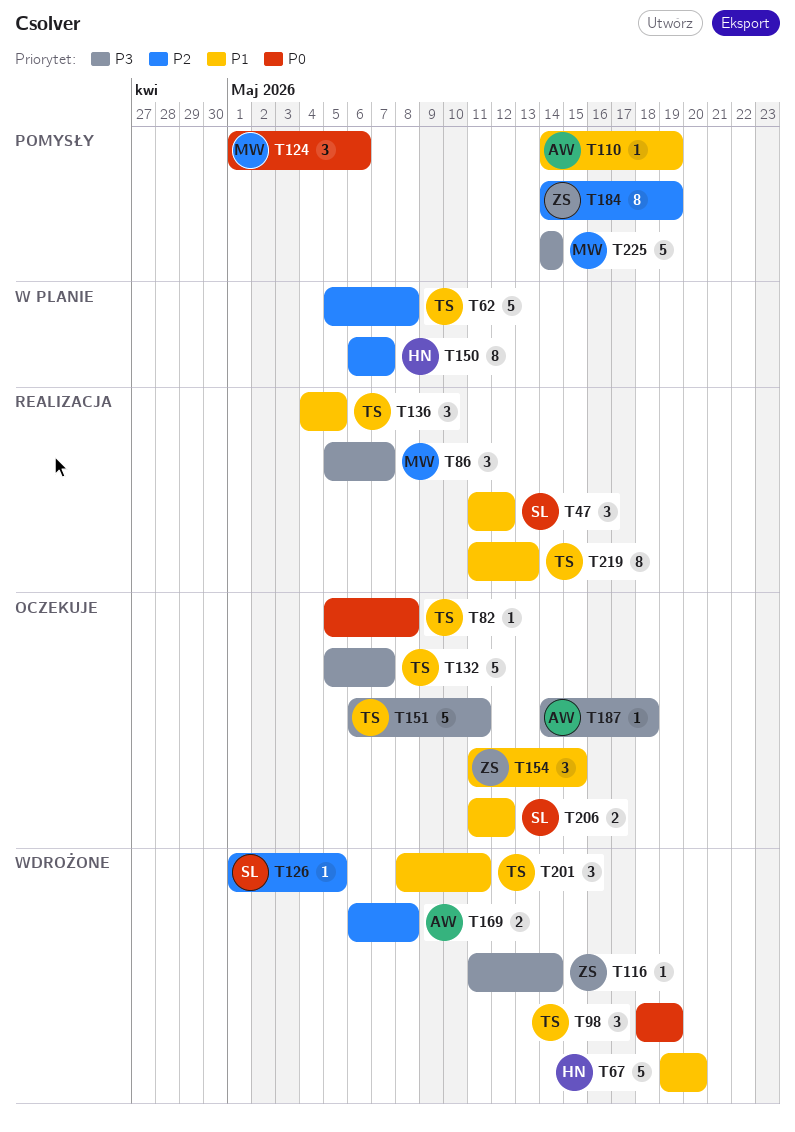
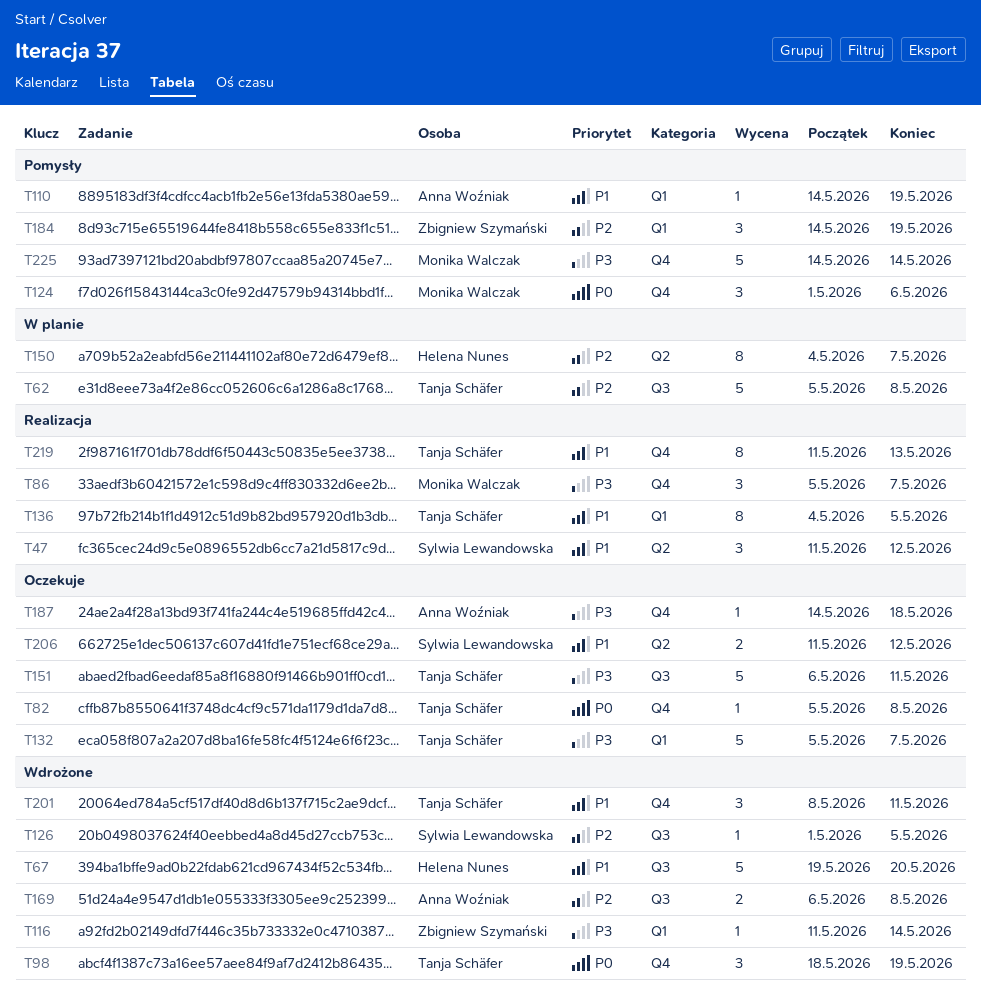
T136, estimate: 3 -> 8
T150, start: May 6 -> May 4
T154: present -> none
T184, estimate: 8 -> 3

